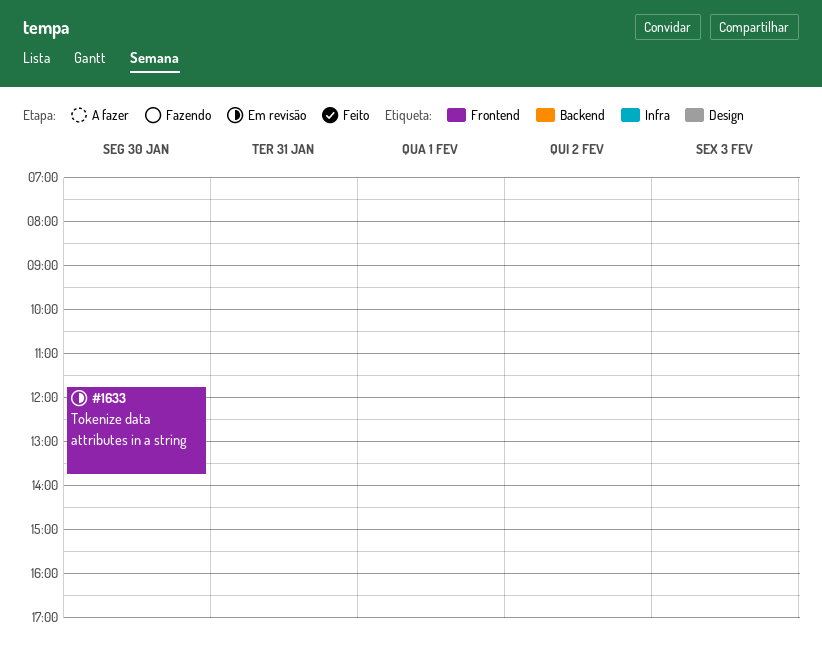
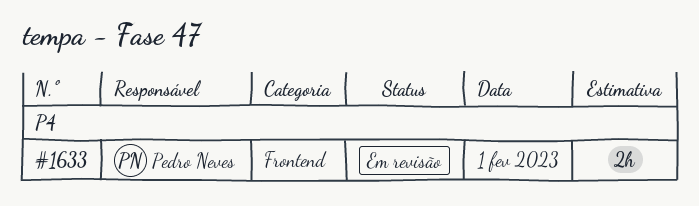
#1633, day: Jan 30 -> Feb 1

